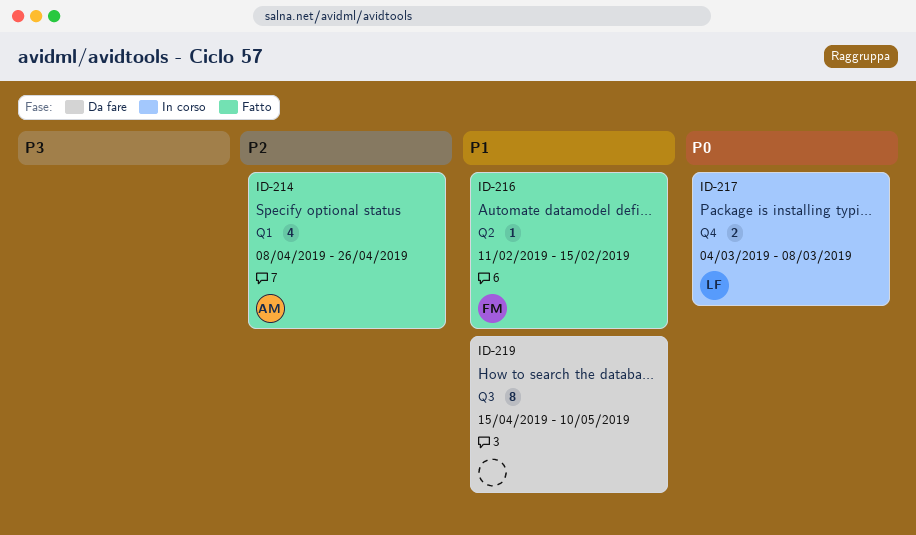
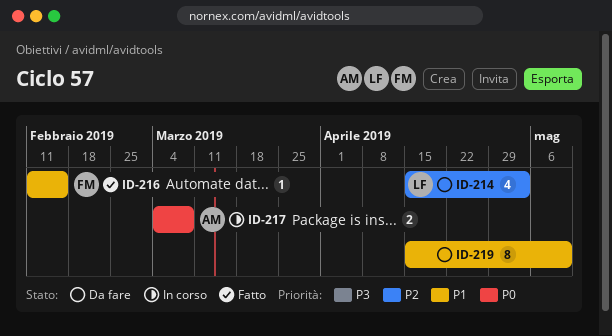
ID-214, status: Fatto -> Da fare
ID-214, owner: AM -> LF
ID-214, start: Apr 8 -> Apr 15
ID-214, due: Apr 26 -> May 3
ID-217, owner: LF -> AM

